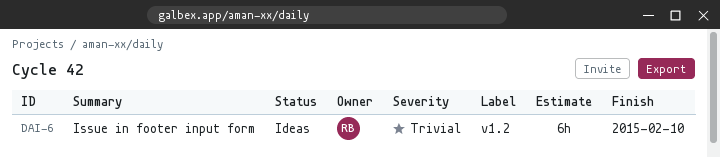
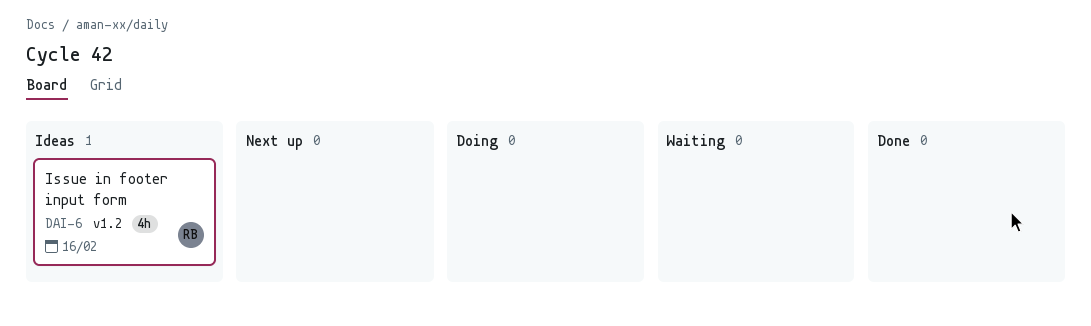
DAI-6, estimate: 6h -> 4h
DAI-6, due: Feb 10 -> Feb 16

